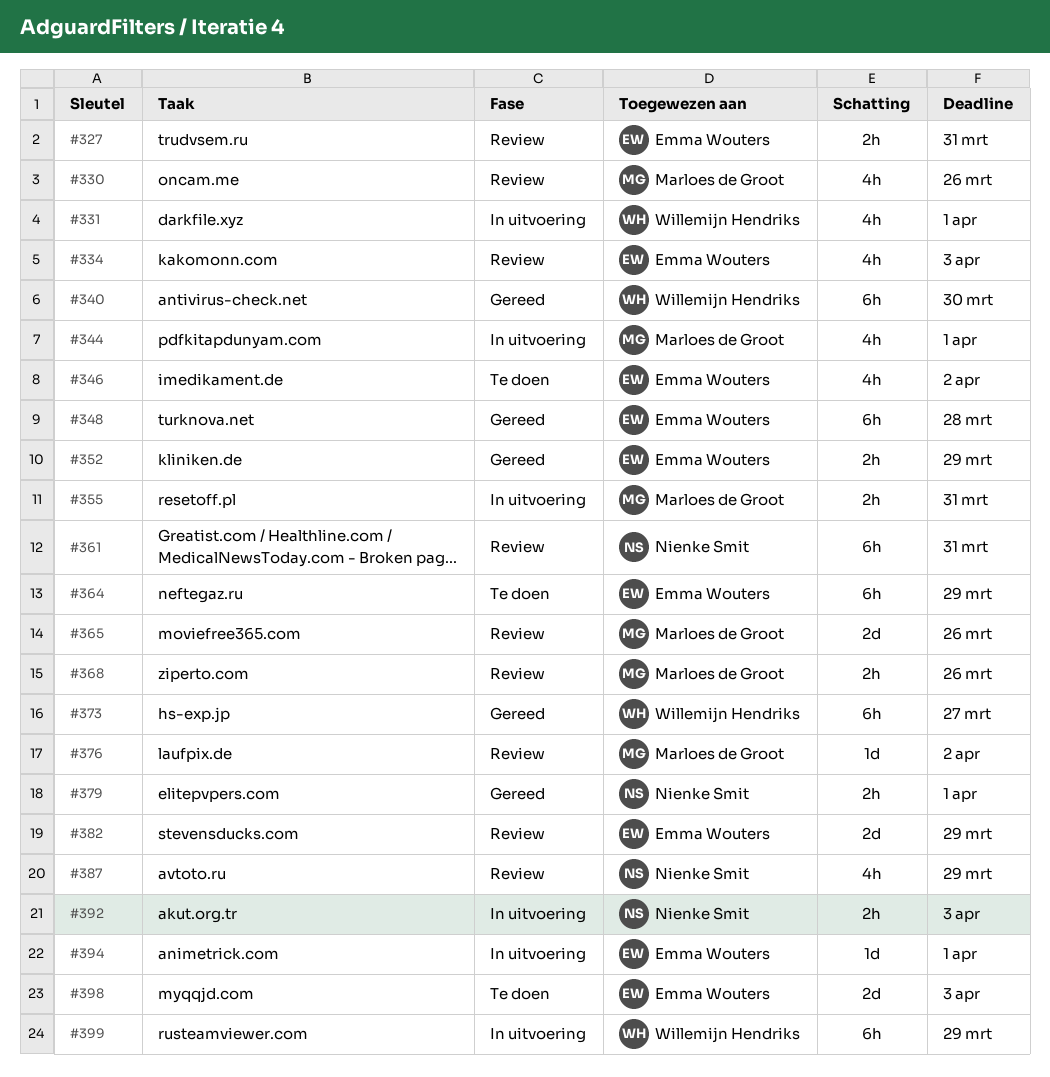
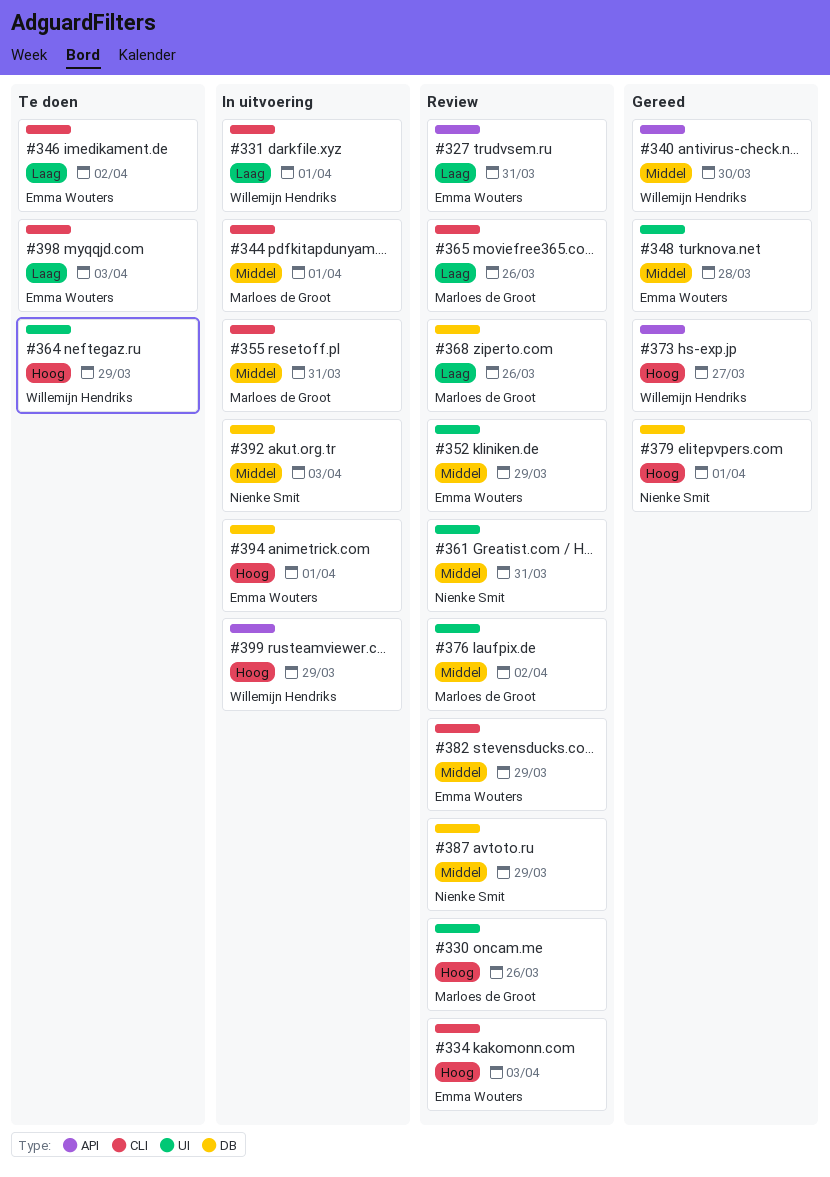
#352, status: Gereed -> Review
#364, owner: Emma Wouters -> Willemijn Hendriks

